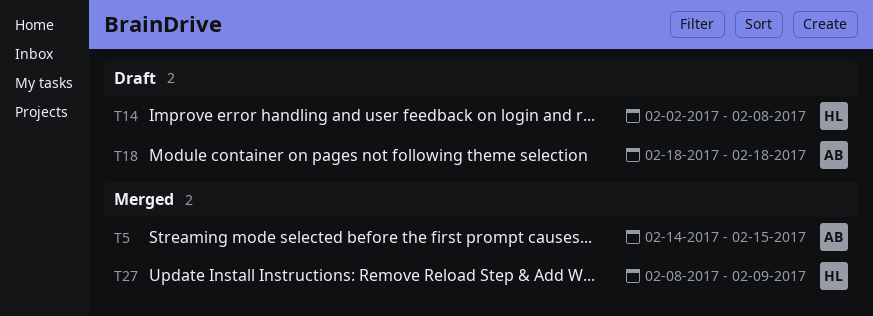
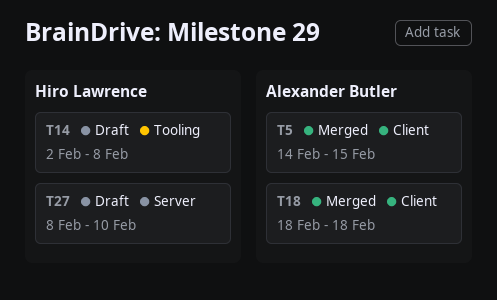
T18, status: Draft -> Merged
T27, status: Merged -> Draft
T27, due: Feb 9 -> Feb 10

